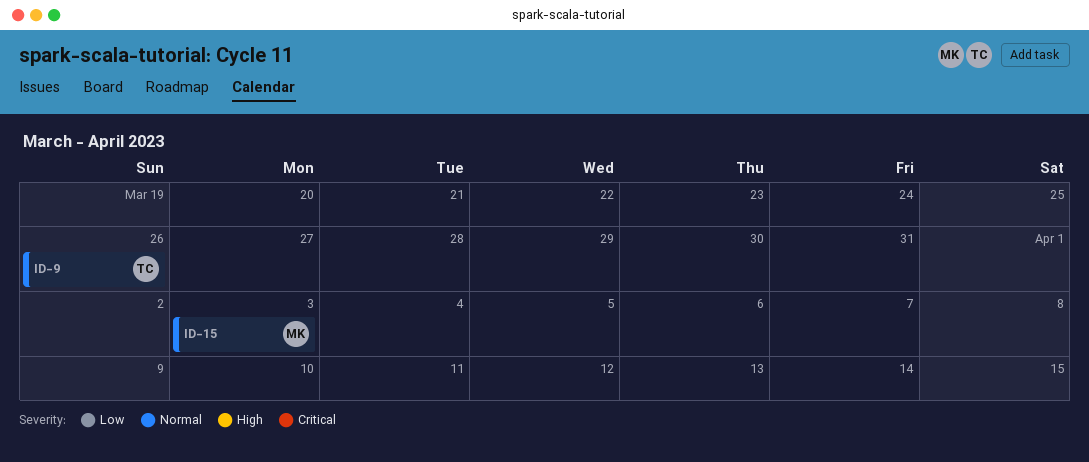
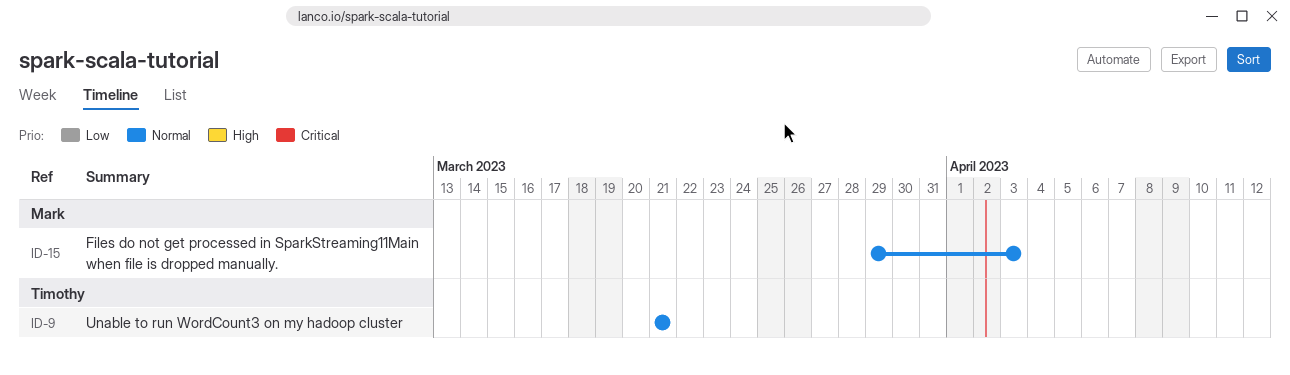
ID-9, due: Mar 26 -> Mar 21

